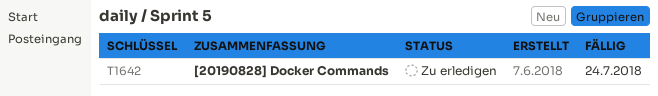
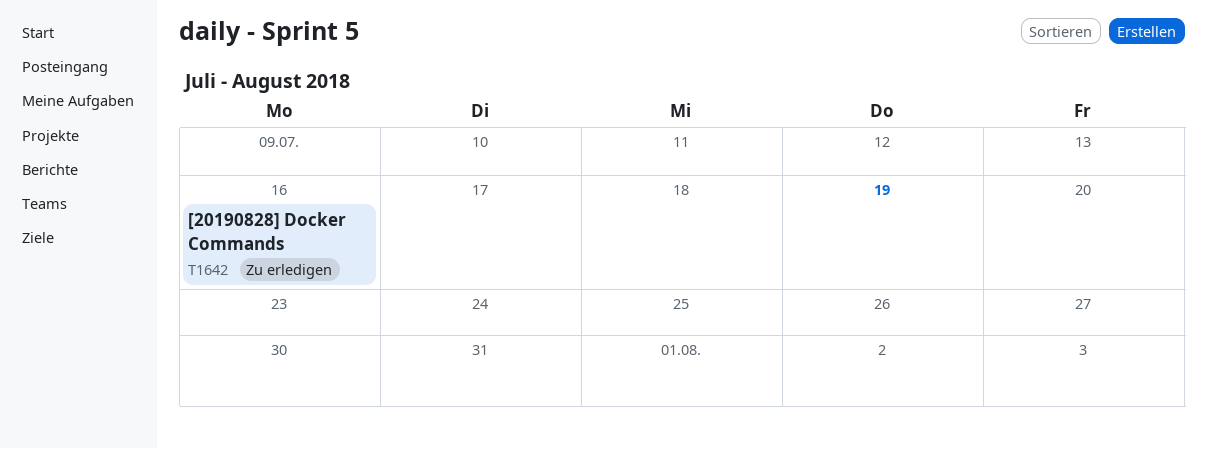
T1642, due: Jul 24 -> Jul 16

